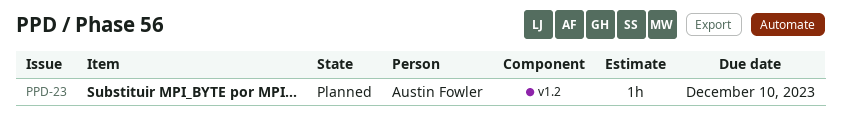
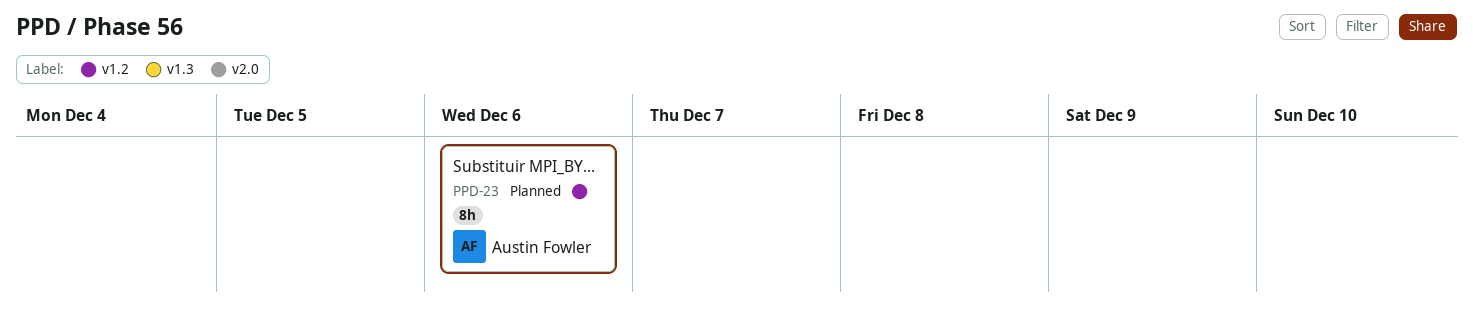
PPD-23, estimate: 1h -> 8h
PPD-23, due: Dec 10 -> Dec 6

